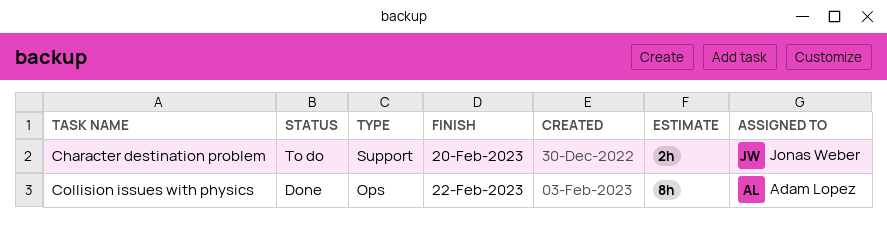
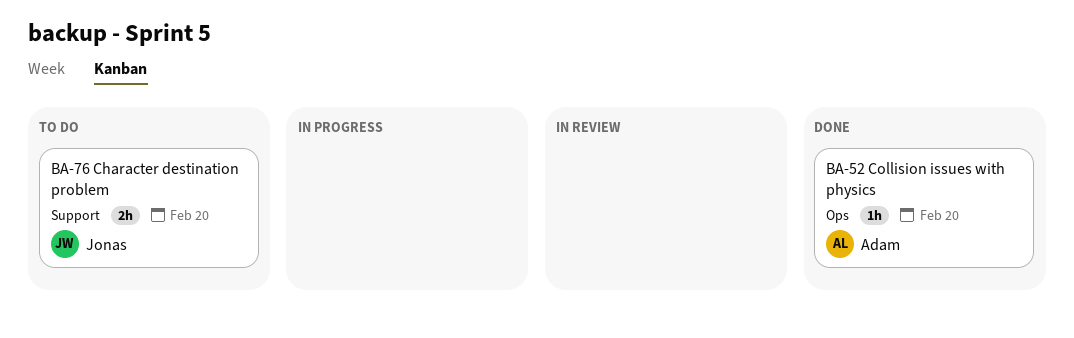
Collision issues with physics, estimate: 8h -> 1h
Collision issues with physics, due: Feb 22 -> Feb 20

